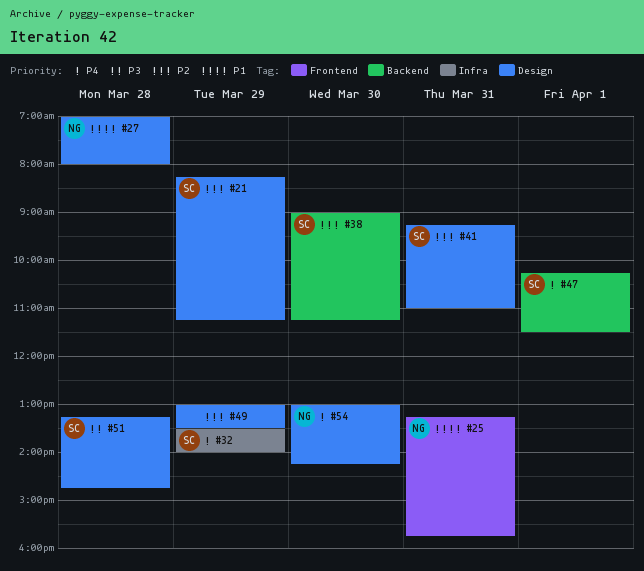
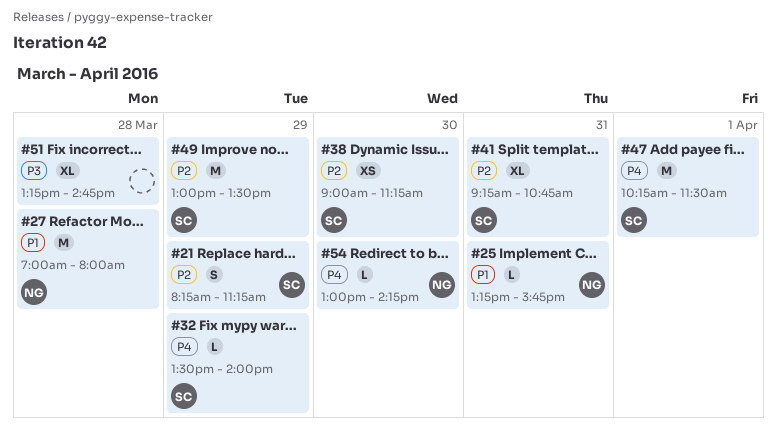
#41, ends: 11:00 -> 10:45
#49, owner: none -> SC
#51, owner: SC -> none

